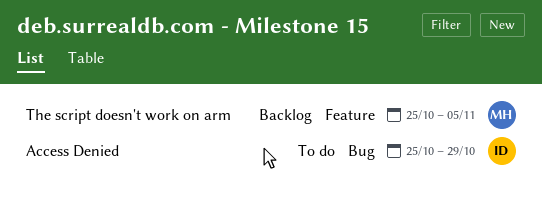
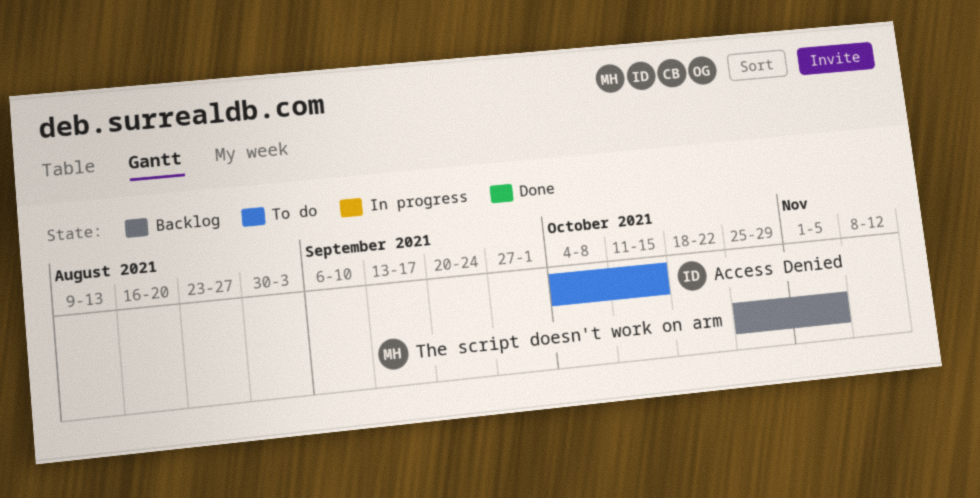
Access Denied, start: Oct 25 -> Oct 4
Access Denied, due: Oct 29 -> Oct 15

